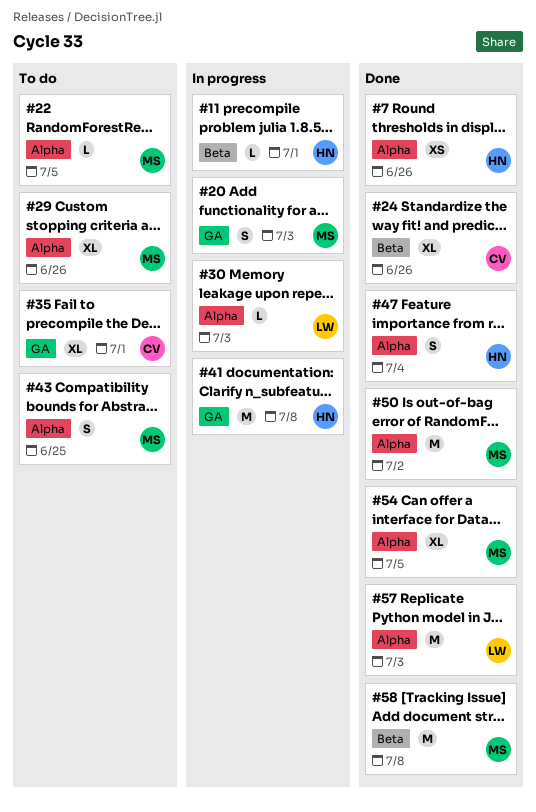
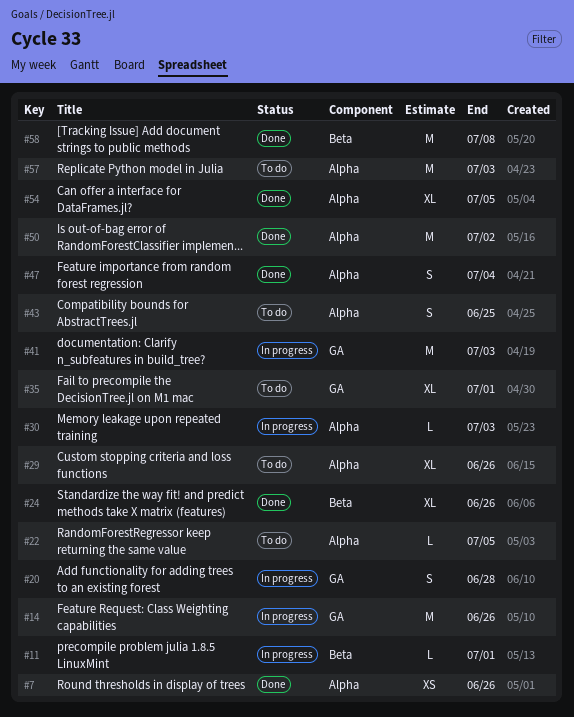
#14: none -> present
#20, due: Jul 3 -> Jun 28
#41, due: Jul 8 -> Jul 3
#57, status: Done -> To do

